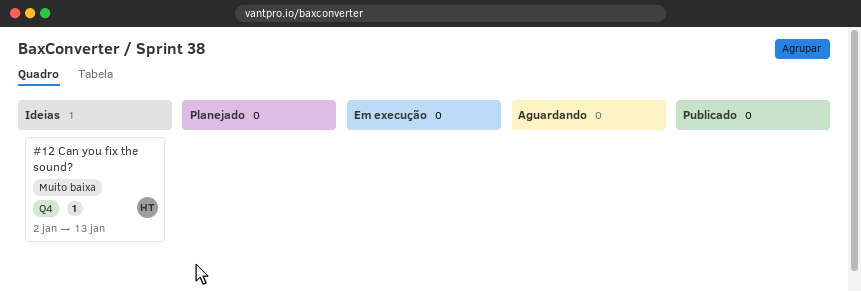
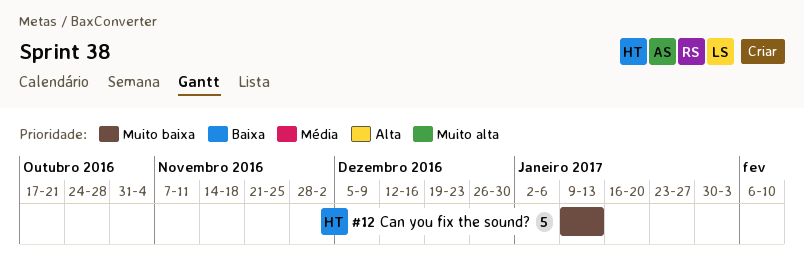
#12, estimate: 1 -> 5
#12, start: Jan 2 -> Jan 9

